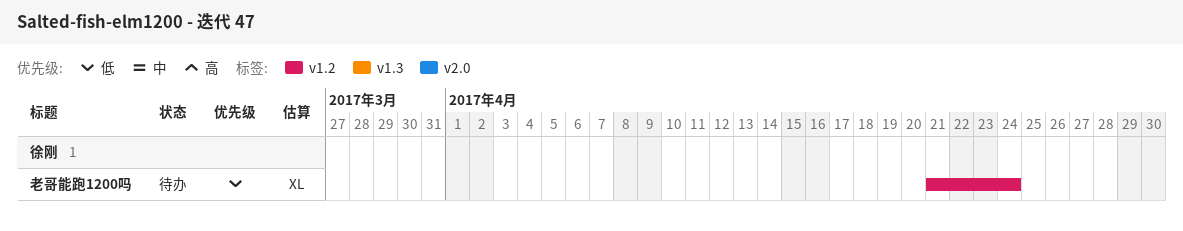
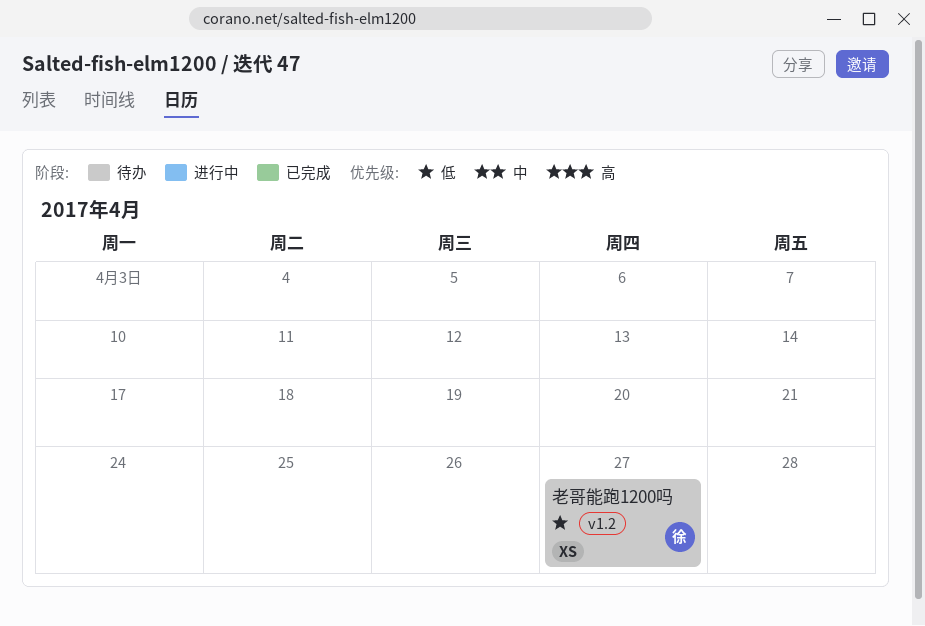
老哥能跑1200吗, estimate: XL -> XS
老哥能跑1200吗, due: Apr 24 -> Apr 27

